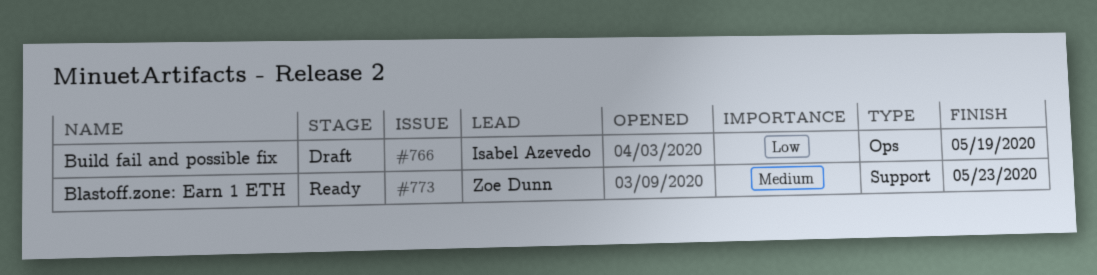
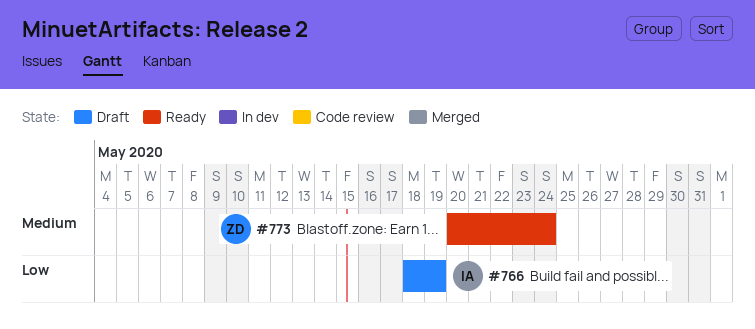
#773, due: May 23 -> May 24

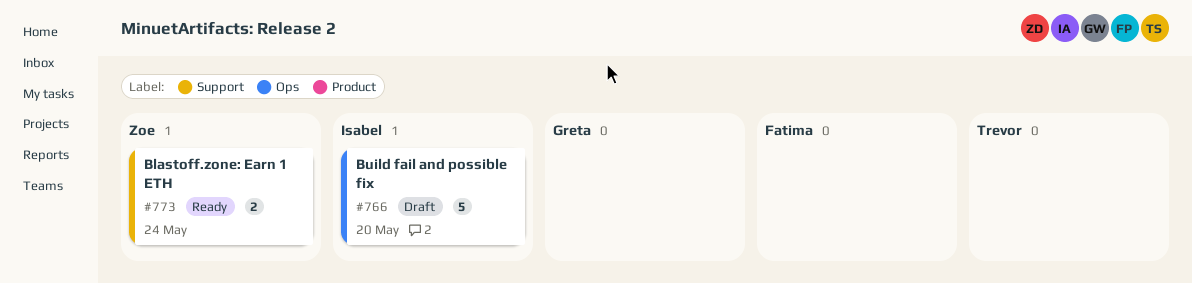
#766, due: May 19 -> May 20

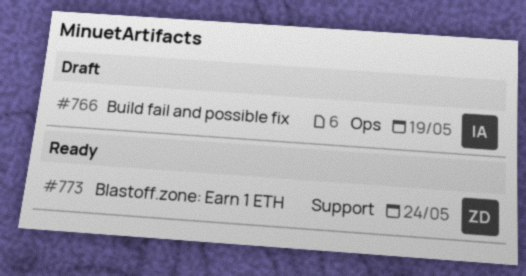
#766, due: May 20 -> May 19

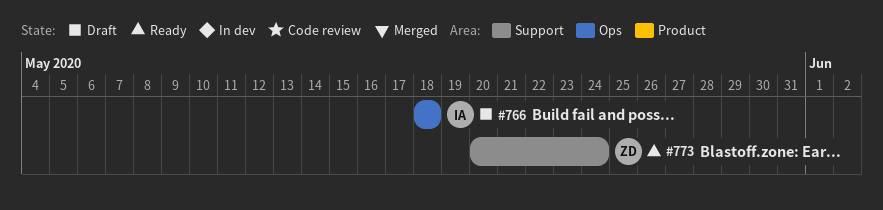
#766, due: May 19 -> May 18

